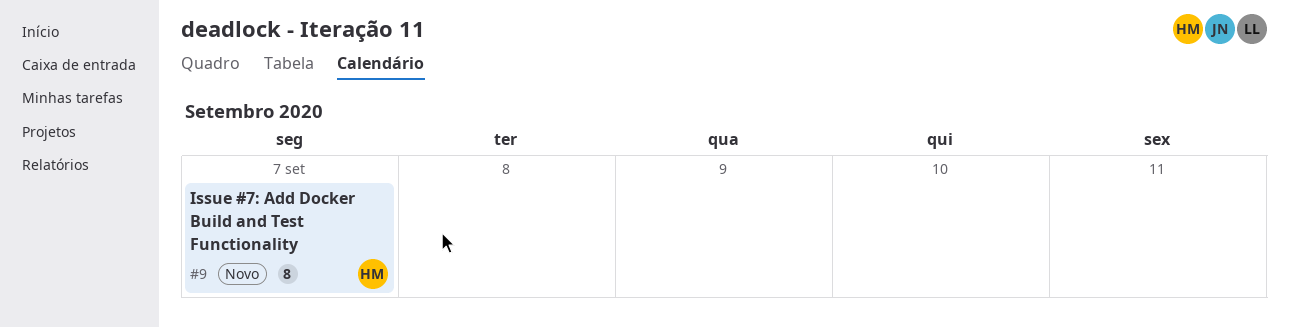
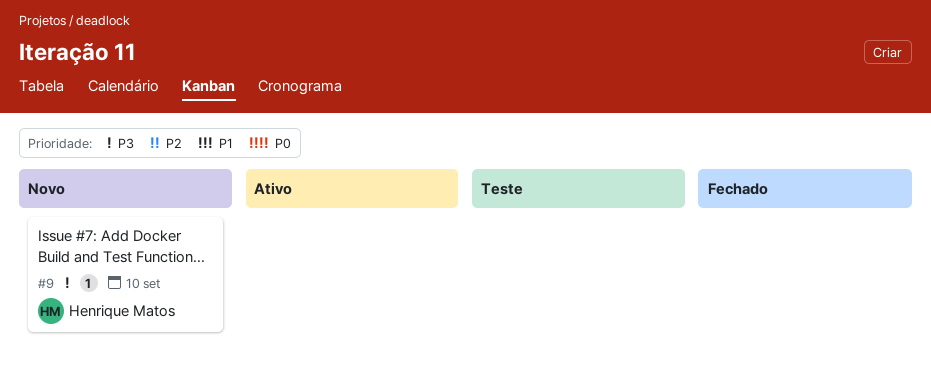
#9, estimate: 8 -> 1
#9, due: Sep 7 -> Sep 10

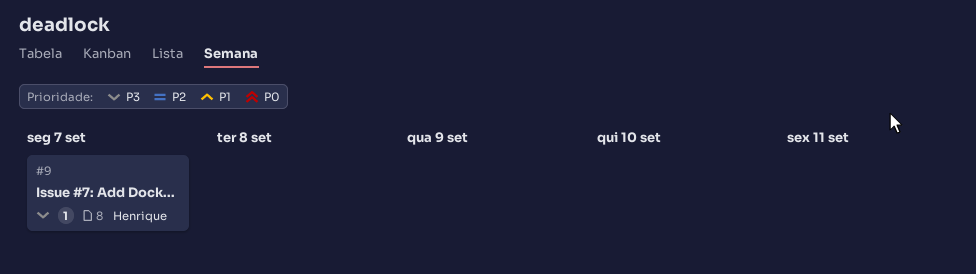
#9, due: Sep 10 -> Sep 7

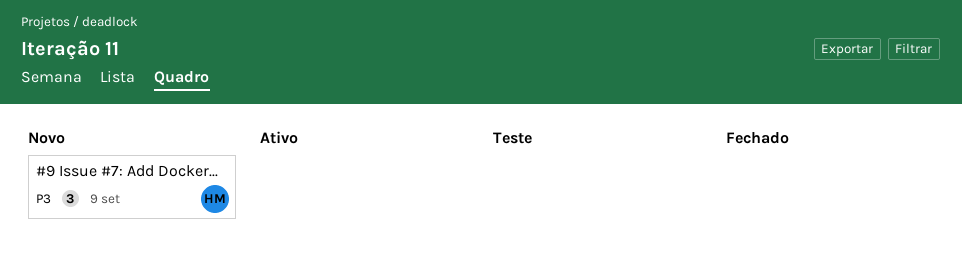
#9, estimate: 1 -> 3
#9, due: Sep 7 -> Sep 9

